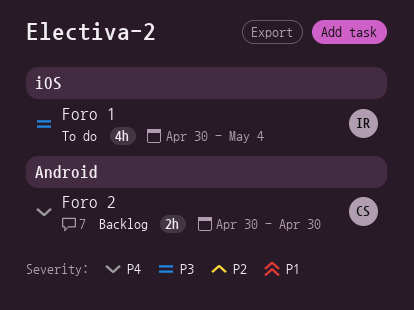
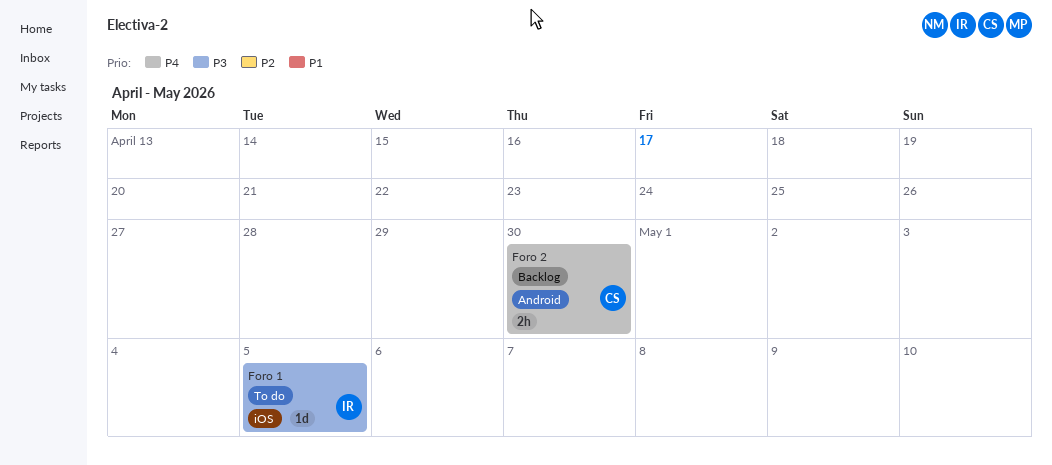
Foro 1, estimate: 4h -> 1d
Foro 1, due: May 4 -> May 5

